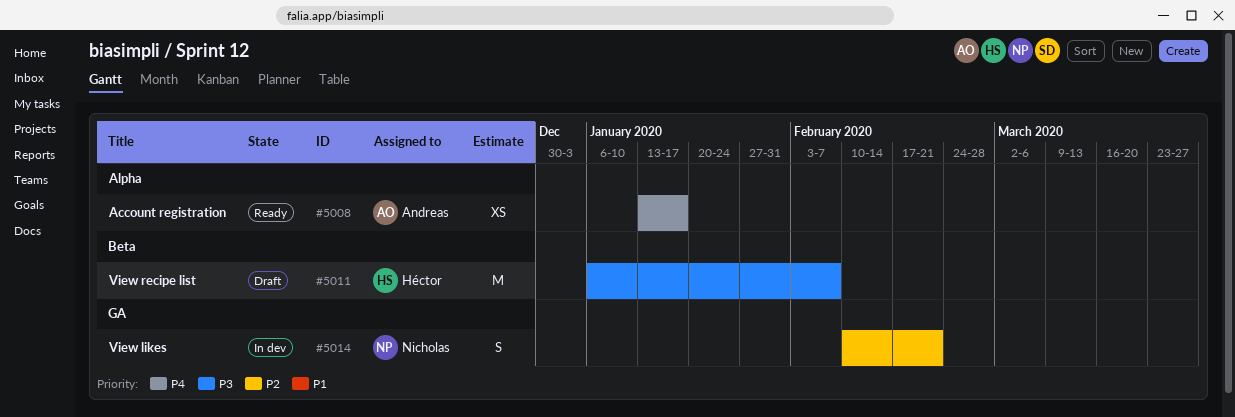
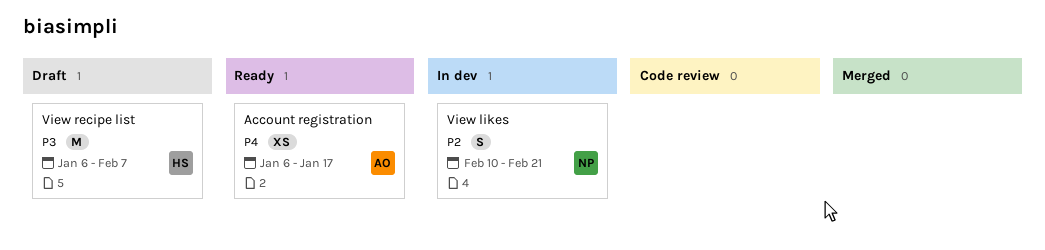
Account registration, start: Jan 13 -> Jan 6

